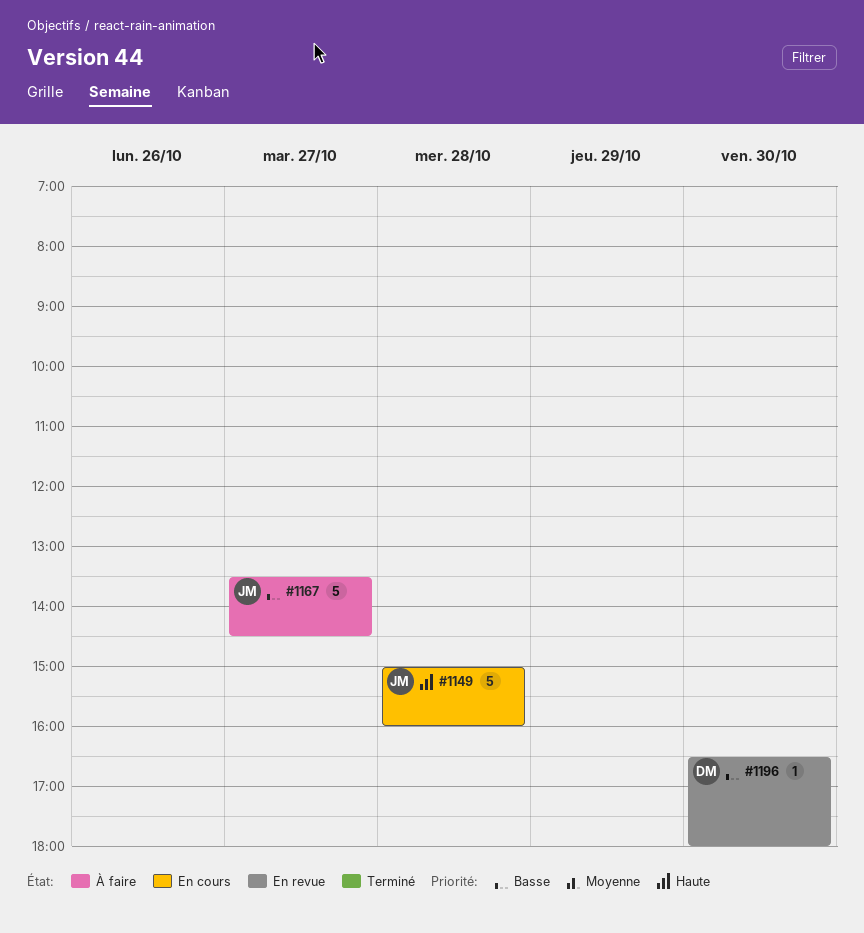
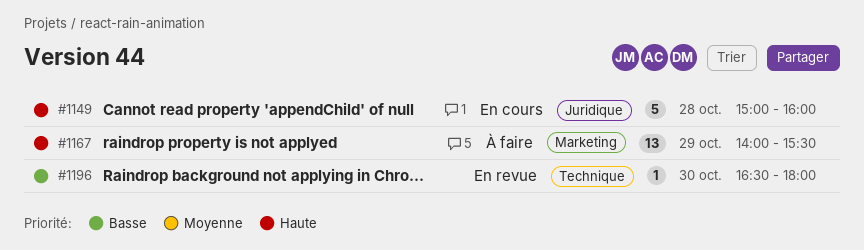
#1167, priority: Basse -> Haute
#1167, estimate: 5 -> 13
#1167, day: Oct 27 -> Oct 29
#1167, begins: 13:30 -> 14:00
#1167, ends: 14:30 -> 15:30

